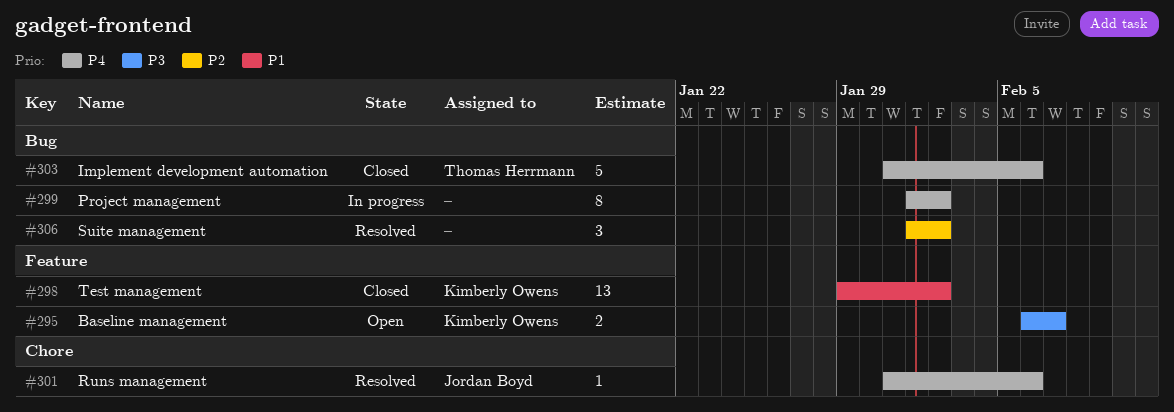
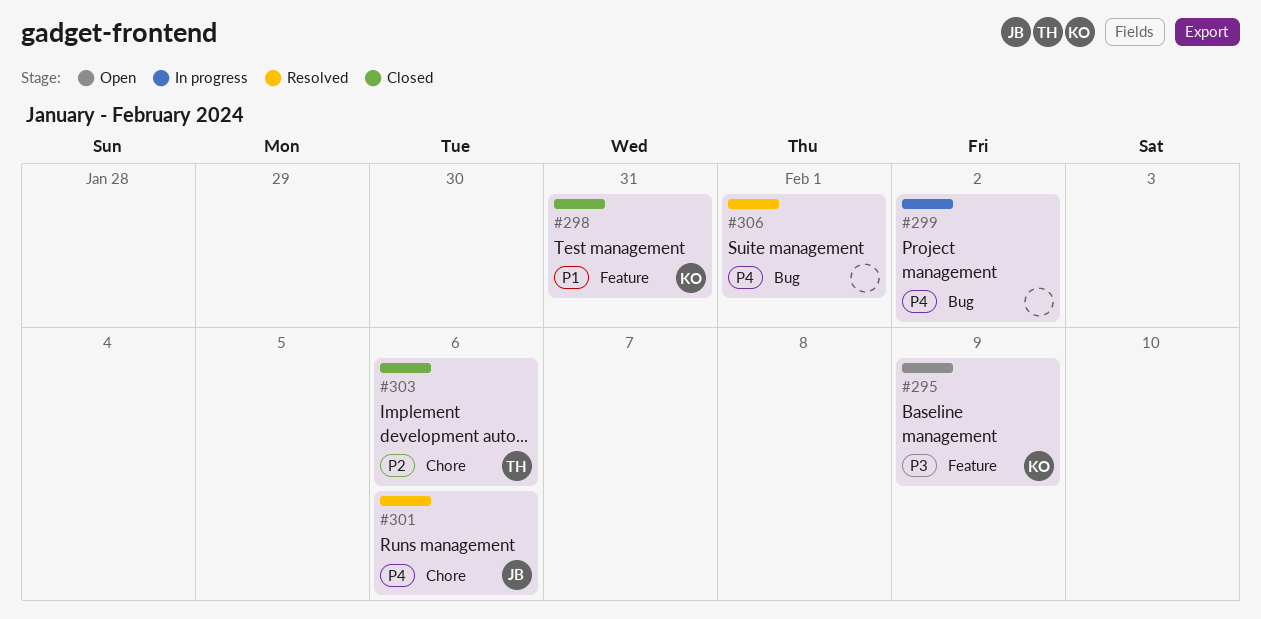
#295, due: Feb 7 -> Feb 9
#298, due: Feb 2 -> Jan 31
#303, priority: P4 -> P2
#303, label: Bug -> Chore
#306, priority: P2 -> P4
#306, due: Feb 2 -> Feb 1

